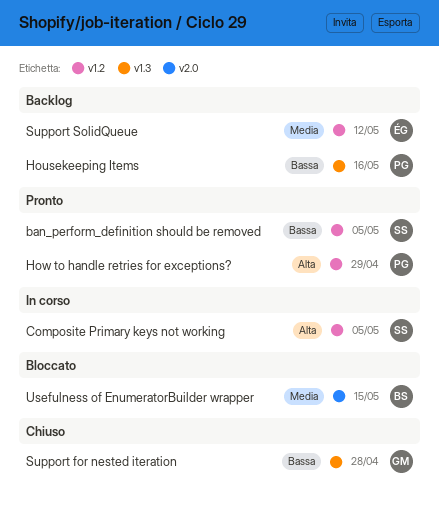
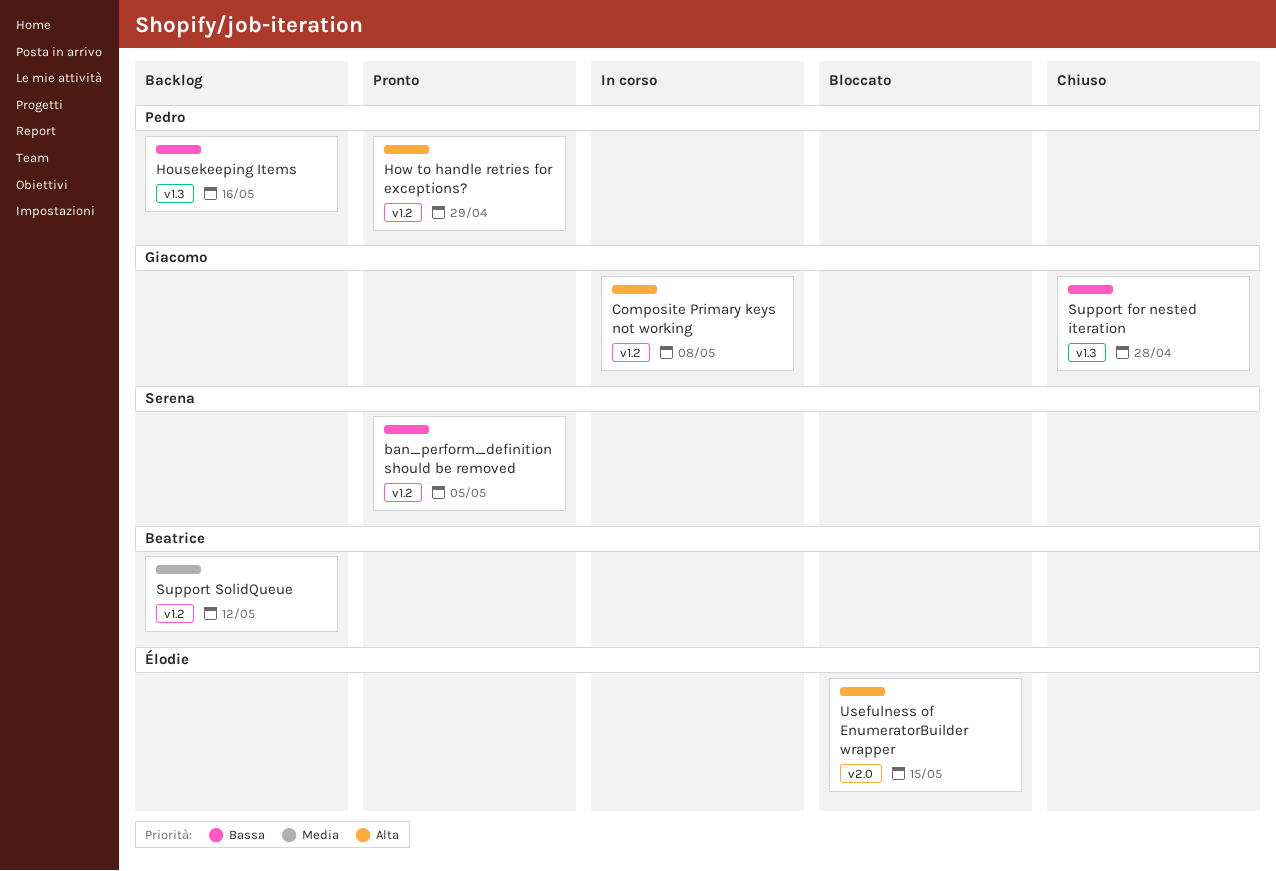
Composite Primary keys not working, owner: Serena -> Giacomo
Composite Primary keys not working, due: May 5 -> May 8
Support SolidQueue, owner: Élodie -> Beatrice
Usefulness of EnumeratorBuilder wrapper, owner: Beatrice -> Élodie
Usefulness of EnumeratorBuilder wrapper, priority: Media -> Alta

